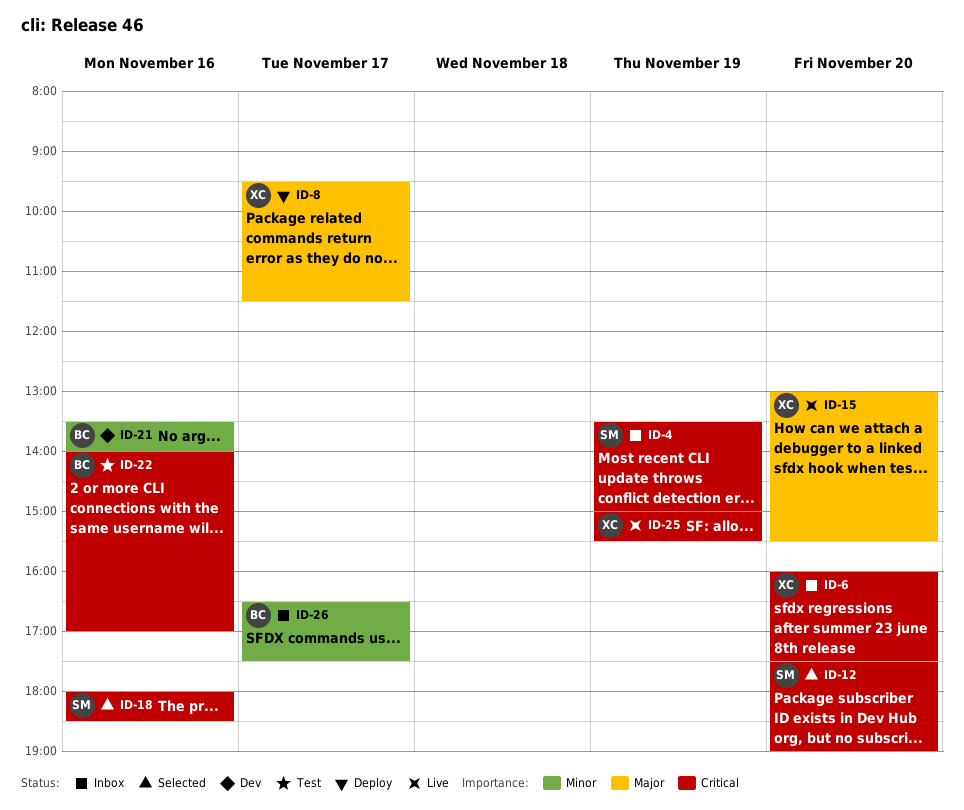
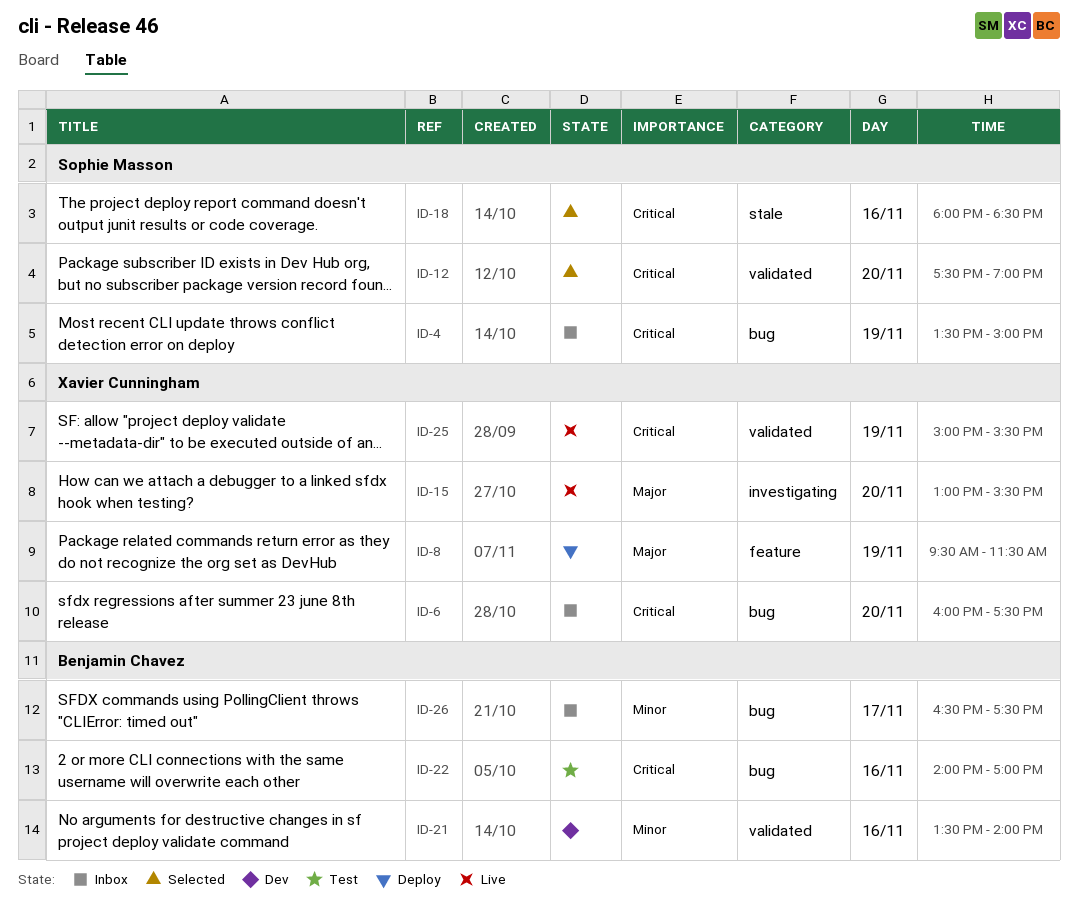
ID-8, day: Nov 17 -> Nov 19

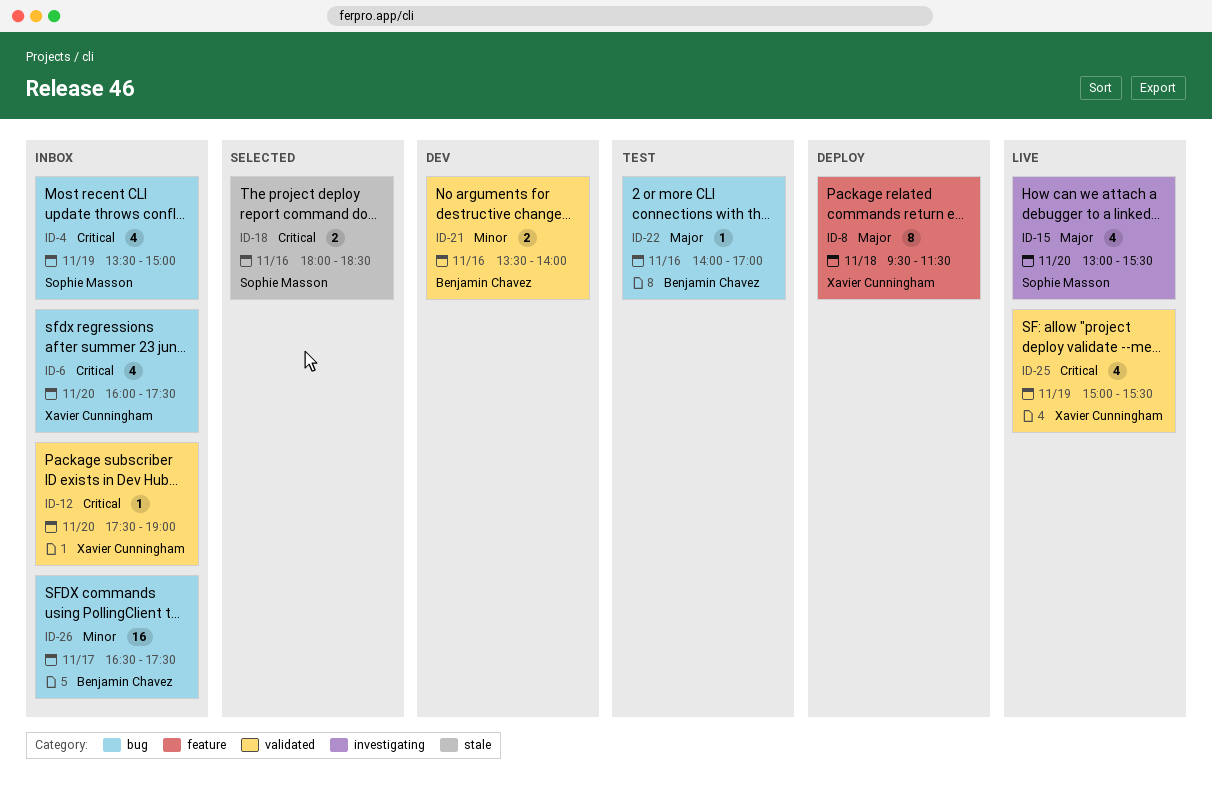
ID-8, day: Nov 19 -> Nov 18
ID-12, status: Selected -> Inbox
ID-12, owner: Sophie Masson -> Xavier Cunningham
ID-15, owner: Xavier Cunningham -> Sophie Masson
ID-22, priority: Critical -> Major

